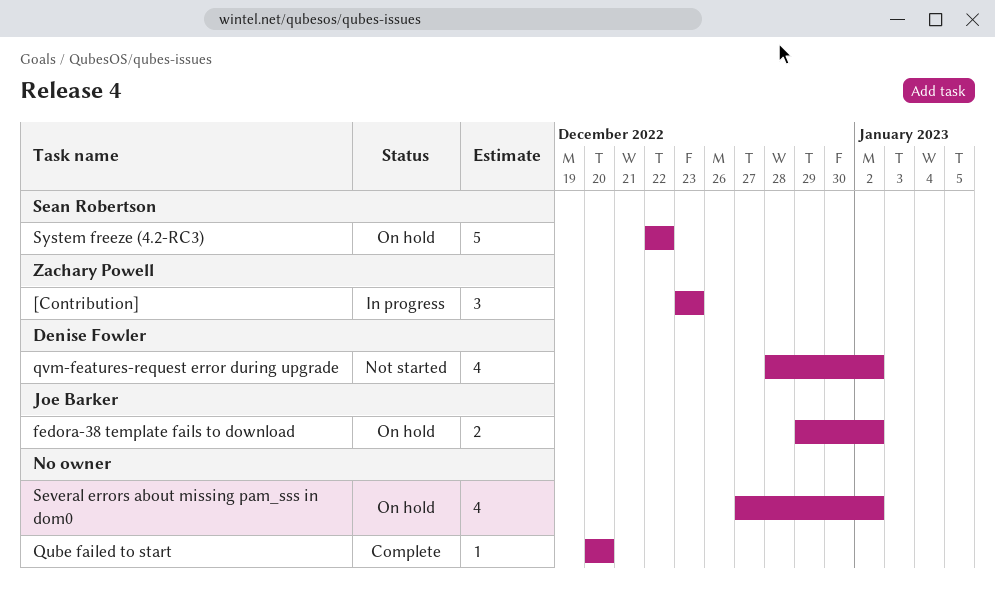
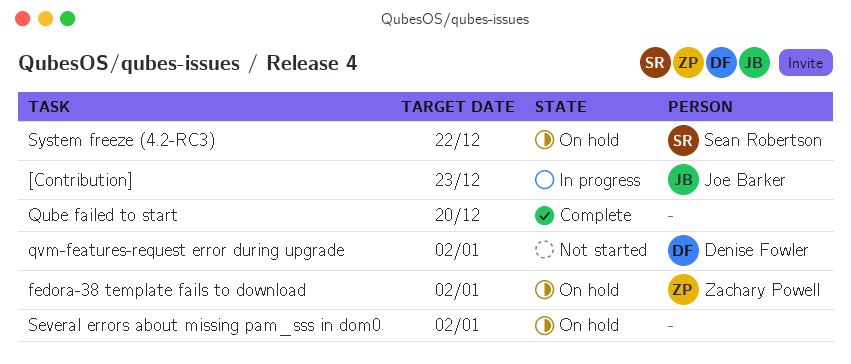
[Contribution], owner: Zachary Powell -> Joe Barker
fedora-38 template fails to download, owner: Joe Barker -> Zachary Powell

